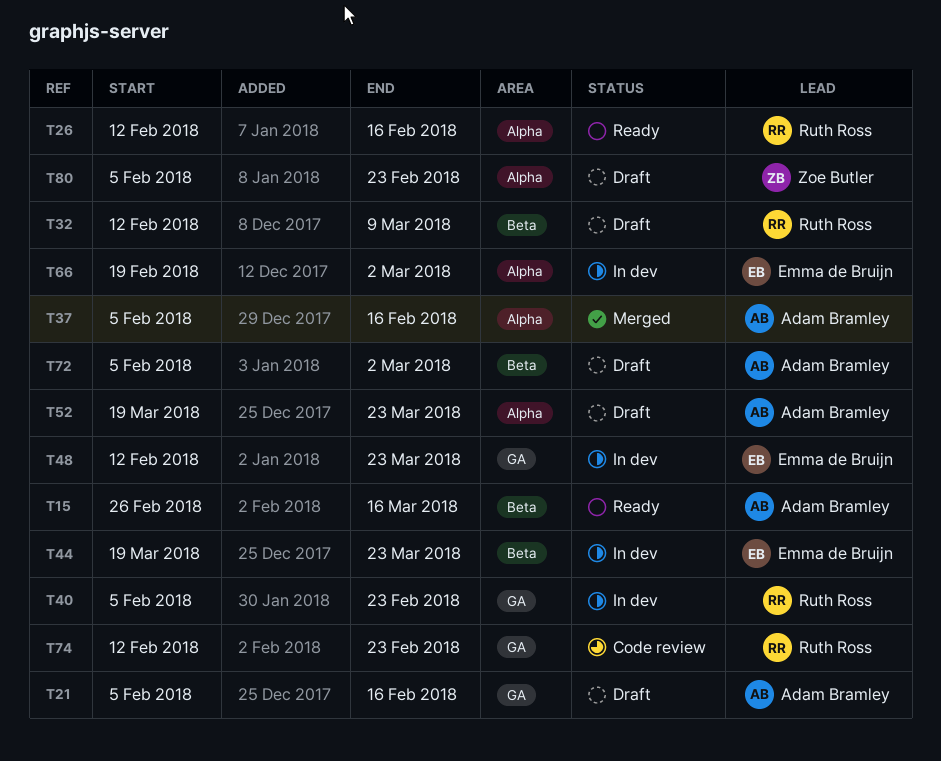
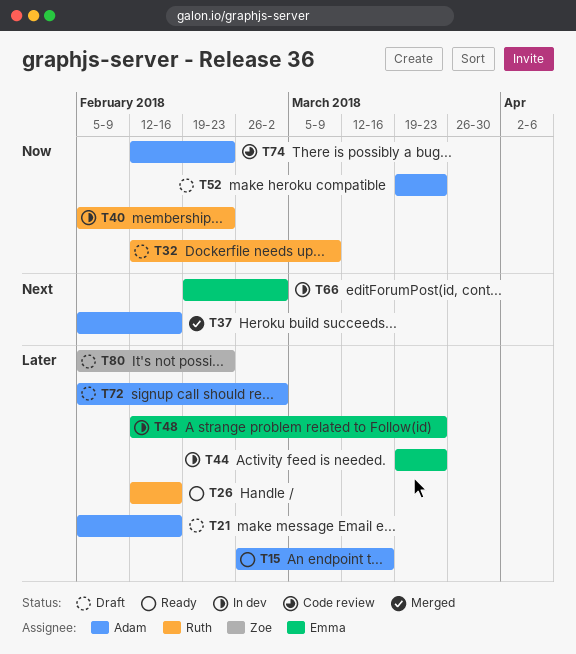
T74, owner: Ruth Ross -> Adam Bramley

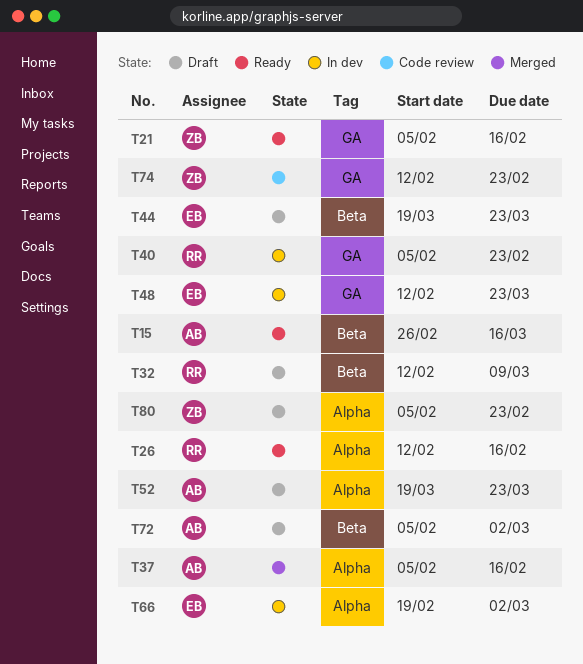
T21, status: Draft -> Ready
T21, owner: Adam -> Zoe
T44, status: In dev -> Draft
T74, owner: Adam -> Zoe

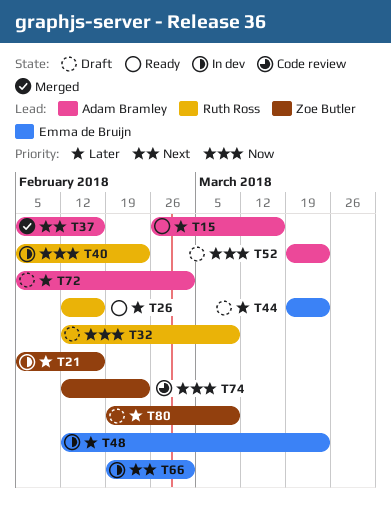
T21, status: Ready -> In dev
T80, start: Feb 5 -> Feb 19
T80, due: Feb 23 -> Mar 9

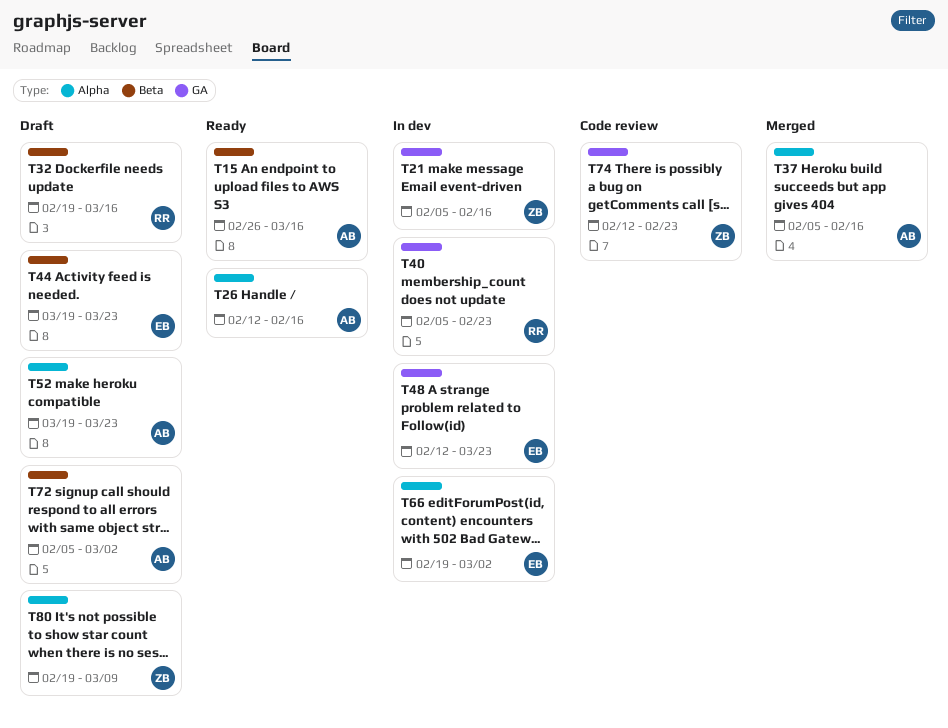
T26, owner: Ruth Ross -> Adam Bramley
T32, start: Feb 12 -> Feb 19
T32, due: Mar 9 -> Mar 16

